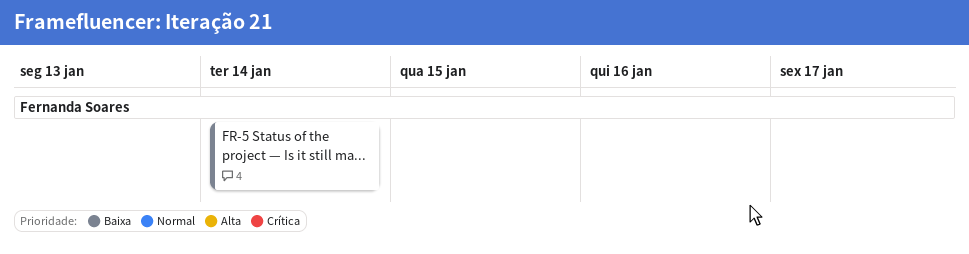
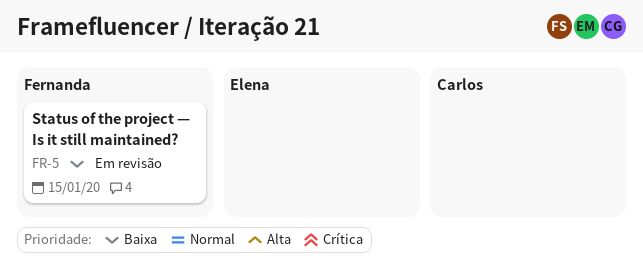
FR-5, due: Jan 14 -> Jan 15

